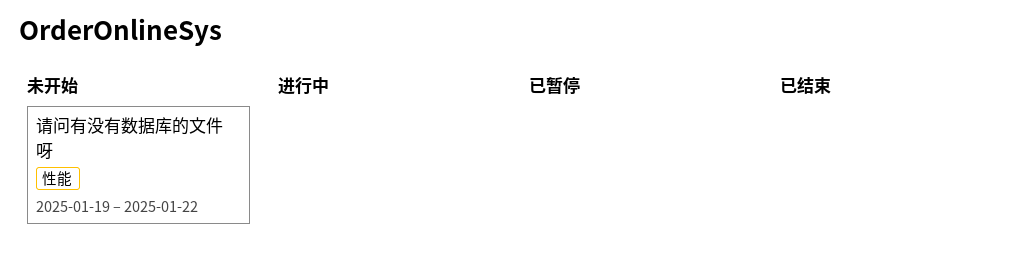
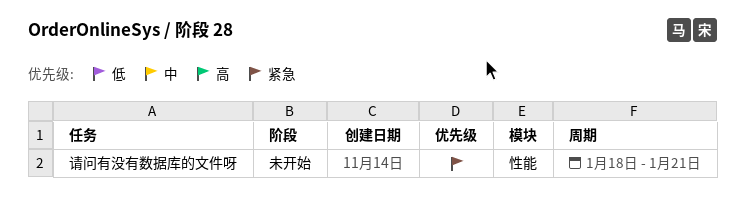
请问有没有数据库的文件呀, start: Jan 19 -> Jan 18
请问有没有数据库的文件呀, due: Jan 22 -> Jan 21

